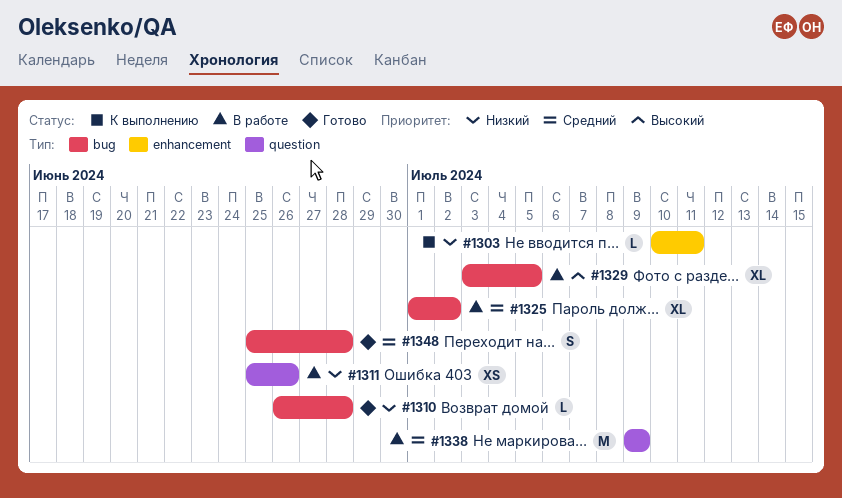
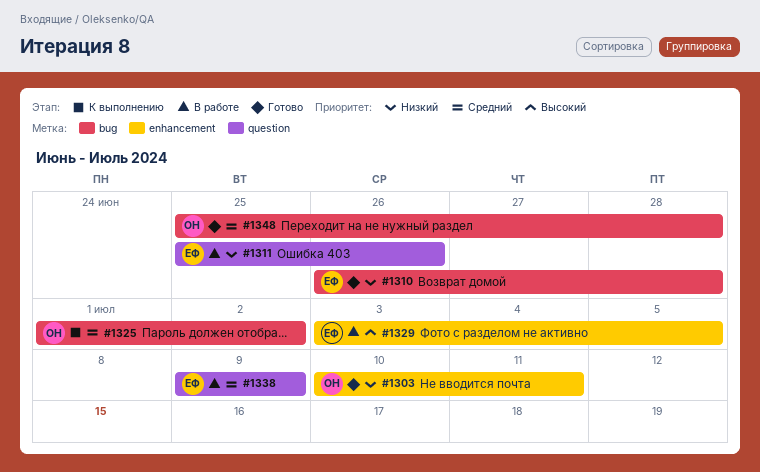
#1303, status: К выполнению -> Готово
#1325, status: В работе -> К выполнению
#1329, label: bug -> enhancement

